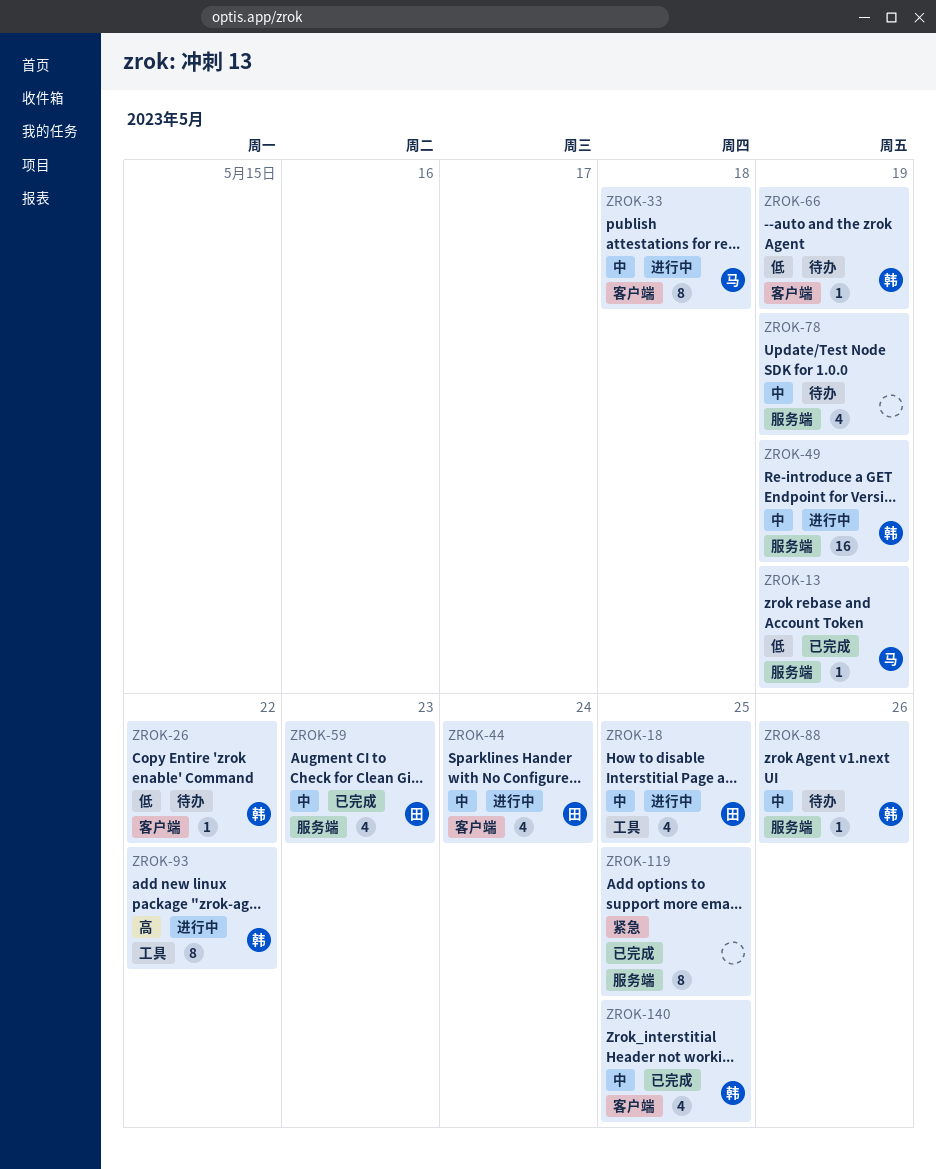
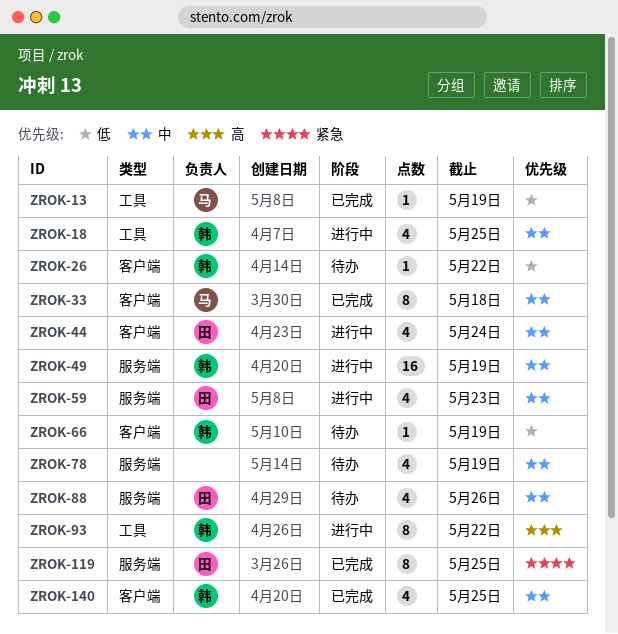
ZROK-13, label: 服务端 -> 工具
ZROK-18, owner: 田 -> 韩
ZROK-33, status: 进行中 -> 已完成
ZROK-59, status: 已完成 -> 进行中
ZROK-88, owner: 韩 -> 田
ZROK-88, estimate: 1 -> 4
ZROK-119, owner: none -> 田

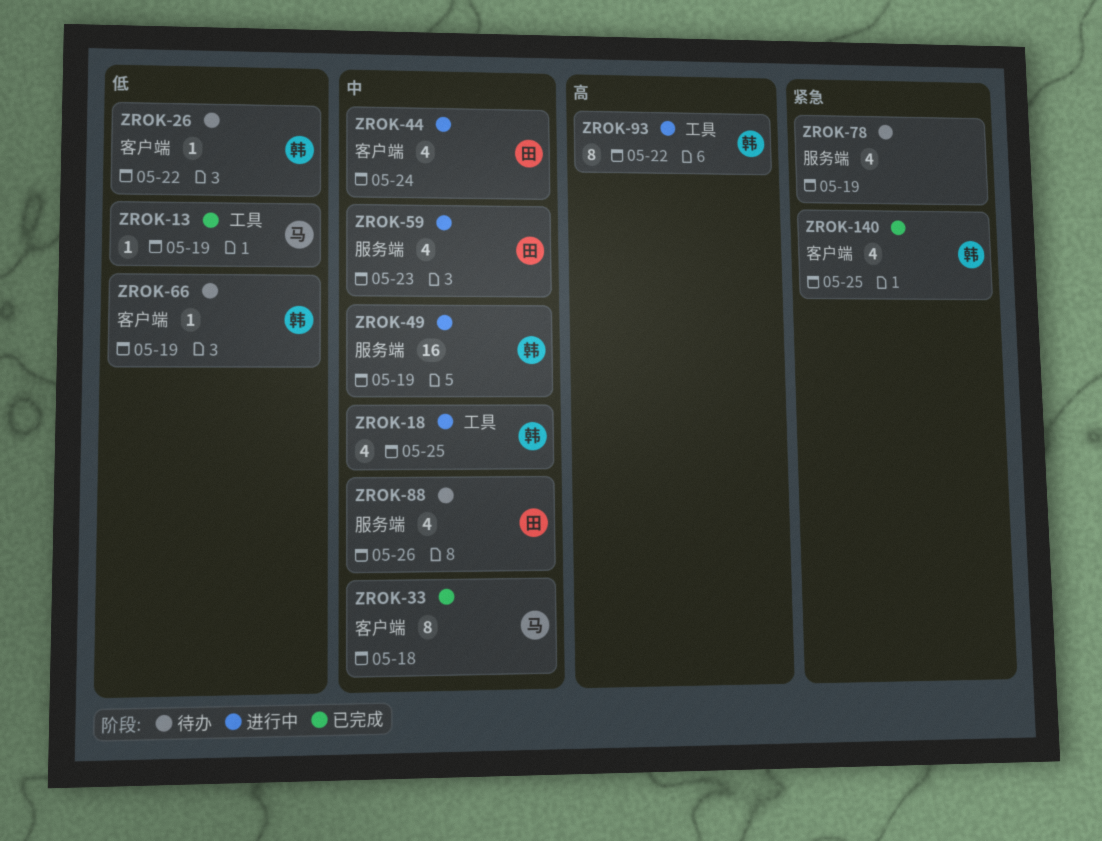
ZROK-78, priority: 中 -> 紧急
ZROK-119: present -> none
ZROK-140, priority: 中 -> 紧急

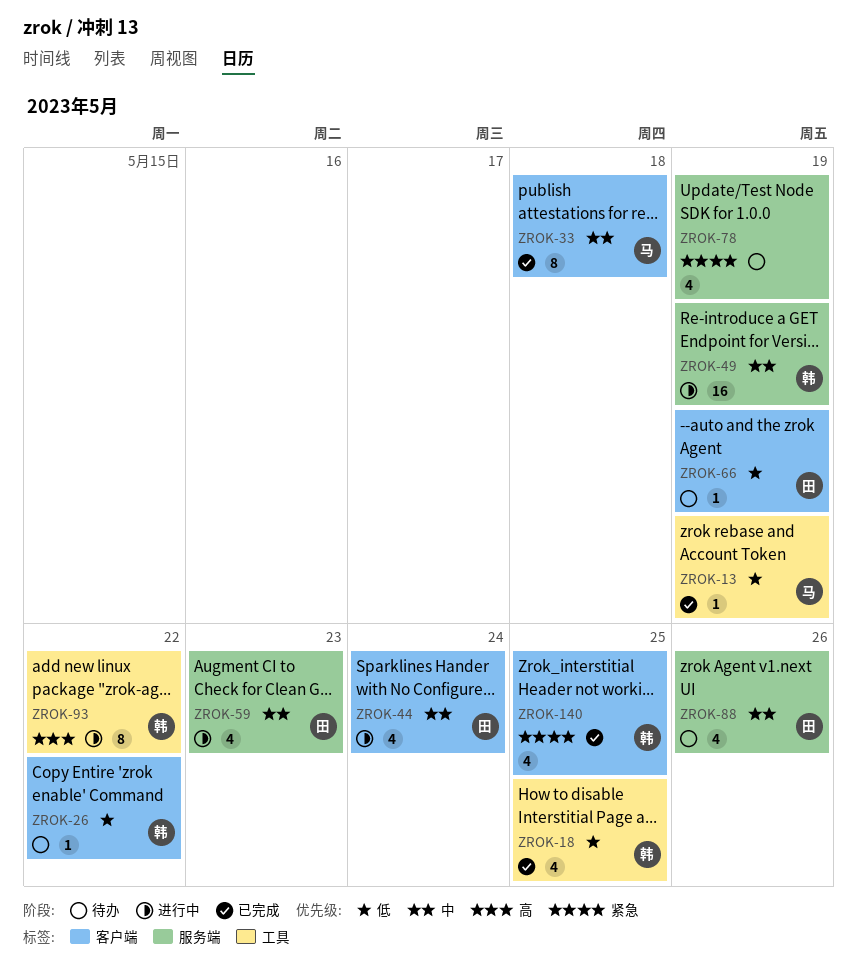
ZROK-18, status: 进行中 -> 已完成
ZROK-18, priority: 中 -> 低
ZROK-66, owner: 韩 -> 田

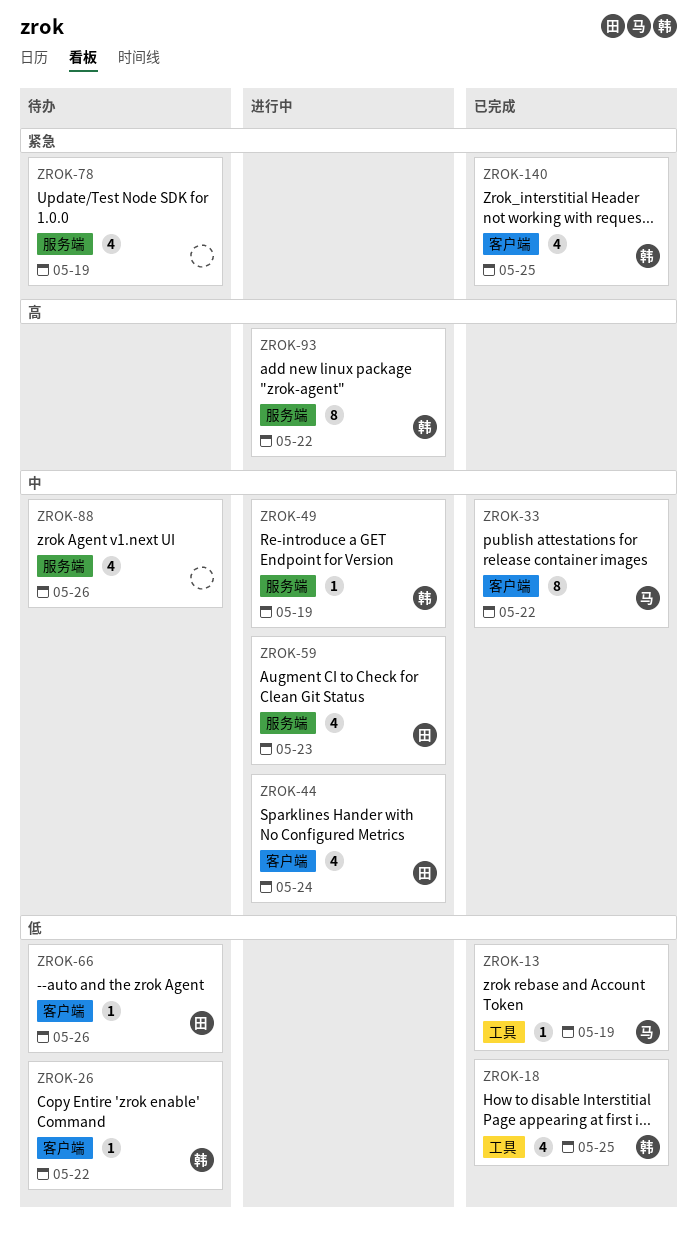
ZROK-33, due: May 18 -> May 22
ZROK-49, estimate: 16 -> 1
ZROK-66, due: May 19 -> May 26
ZROK-88, owner: 田 -> none
ZROK-93, label: 工具 -> 服务端

